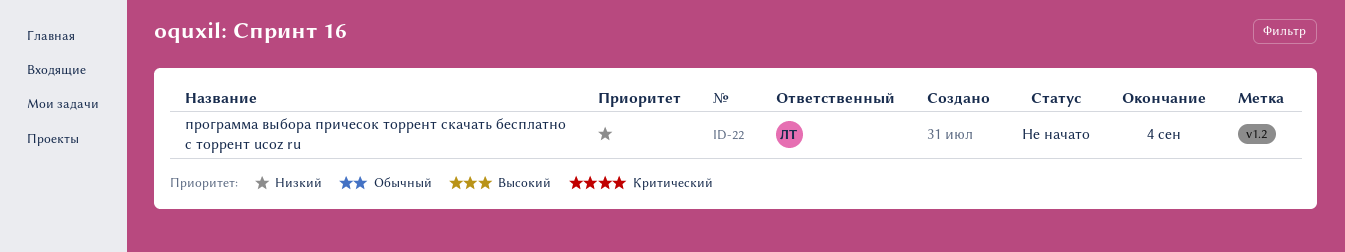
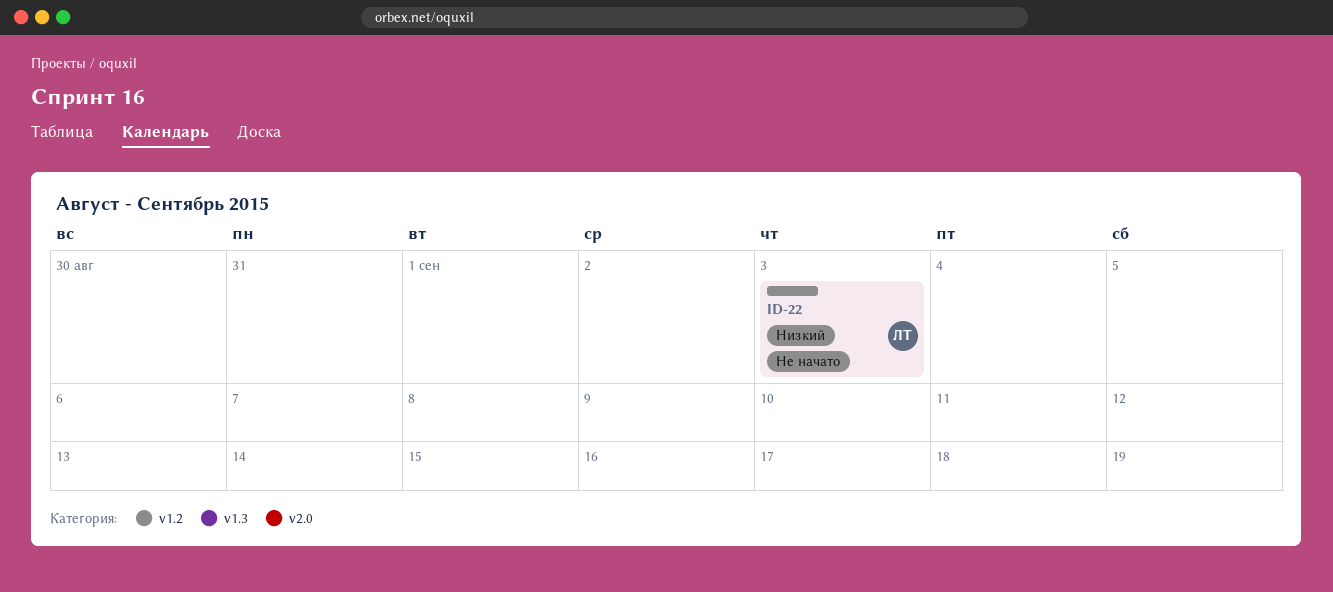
ID-22, due: Sep 4 -> Sep 3

